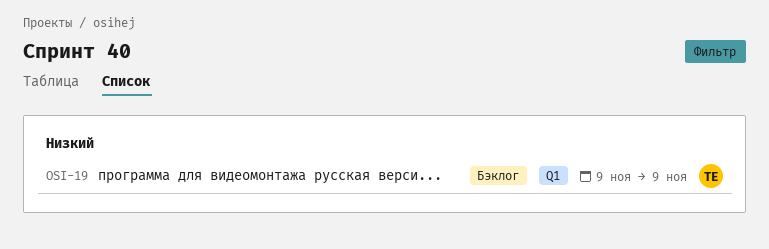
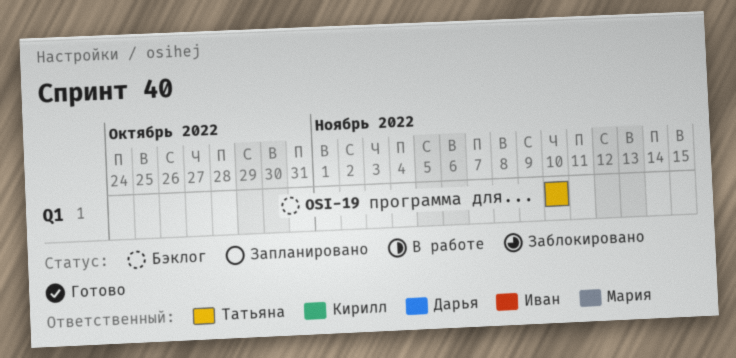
OSI-19, start: Nov 9 -> Nov 10
OSI-19, due: Nov 9 -> Nov 10

